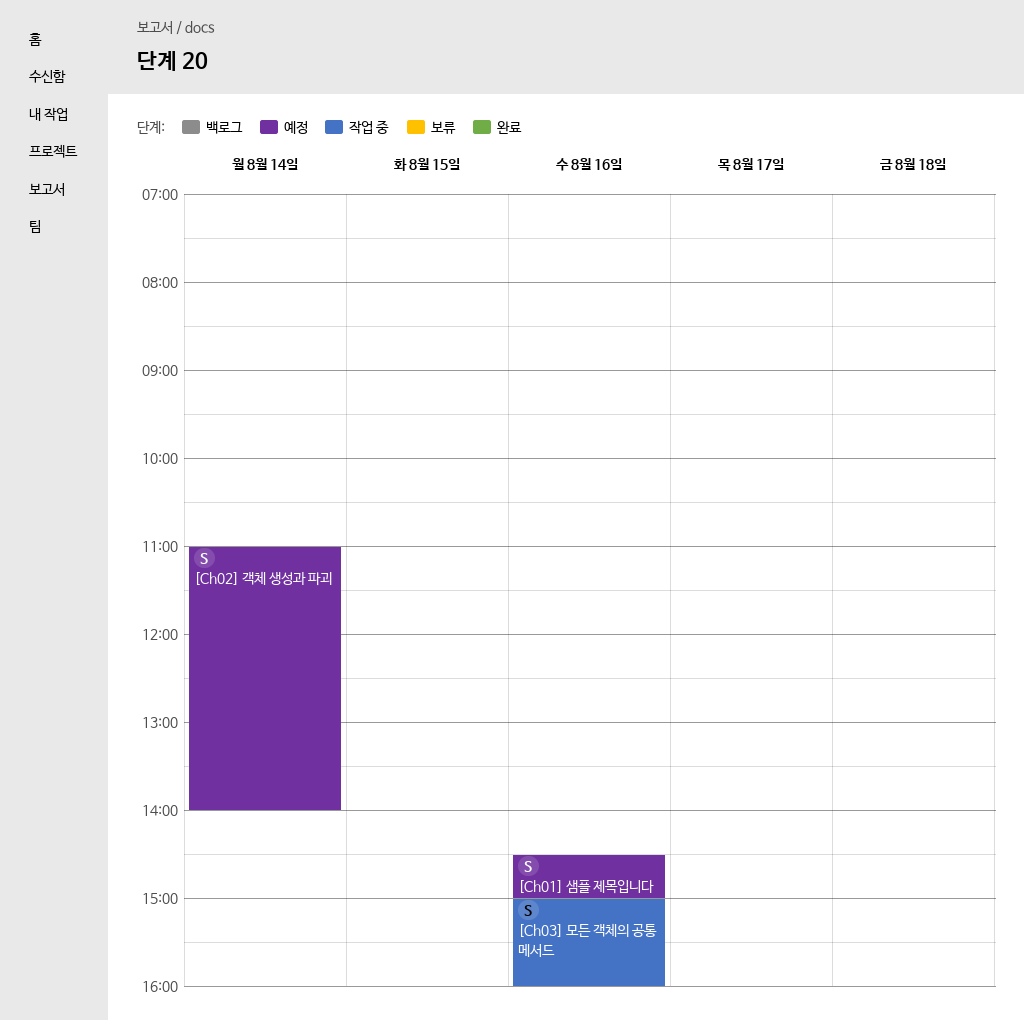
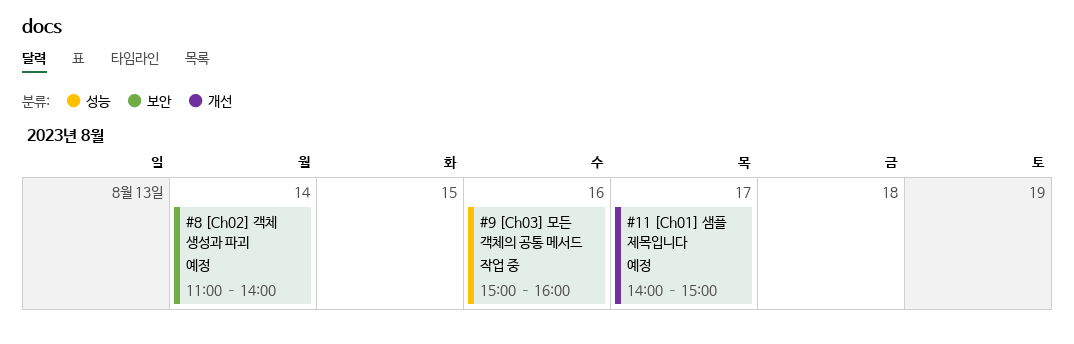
[Ch01] 샘플 제목입니다, day: Aug 16 -> Aug 17
[Ch01] 샘플 제목입니다, begins: 14:30 -> 14:00

